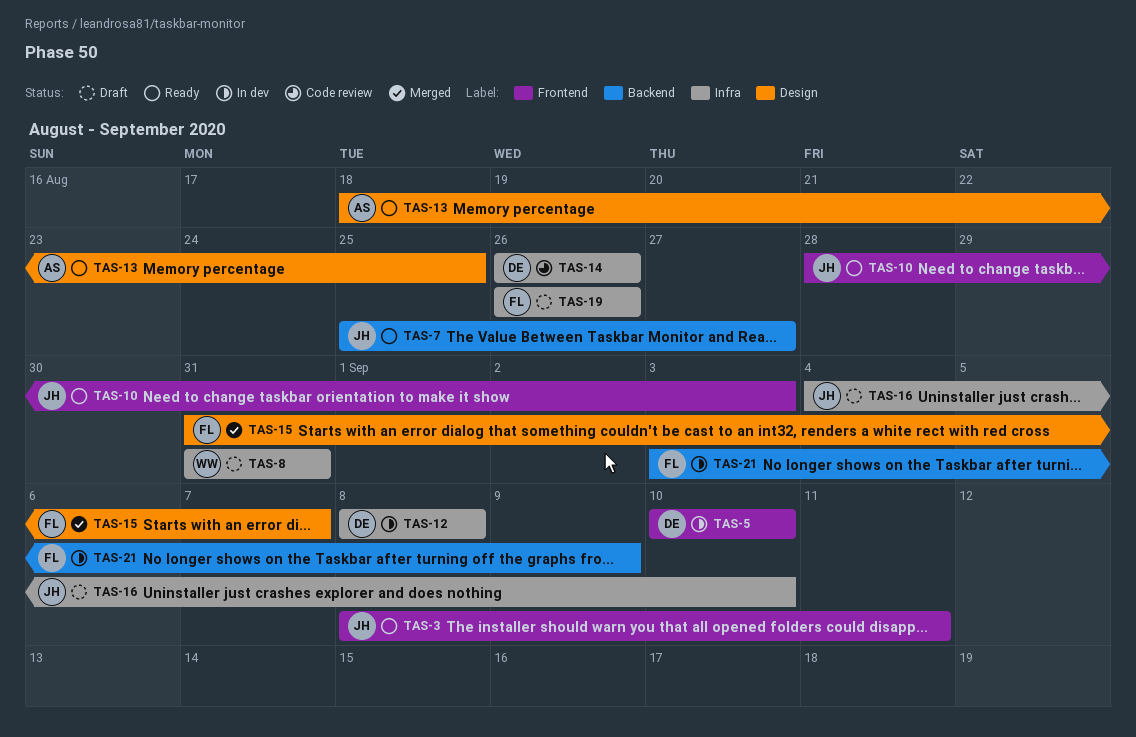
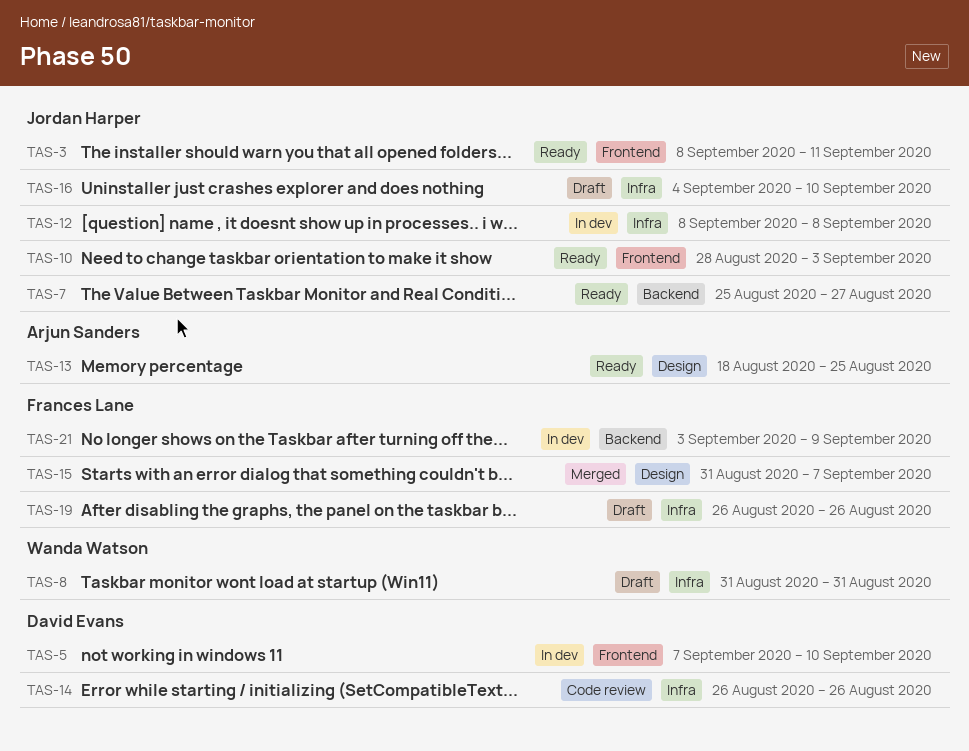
TAS-5, start: Sep 10 -> Sep 7
TAS-12, owner: David Evans -> Jordan Harper

